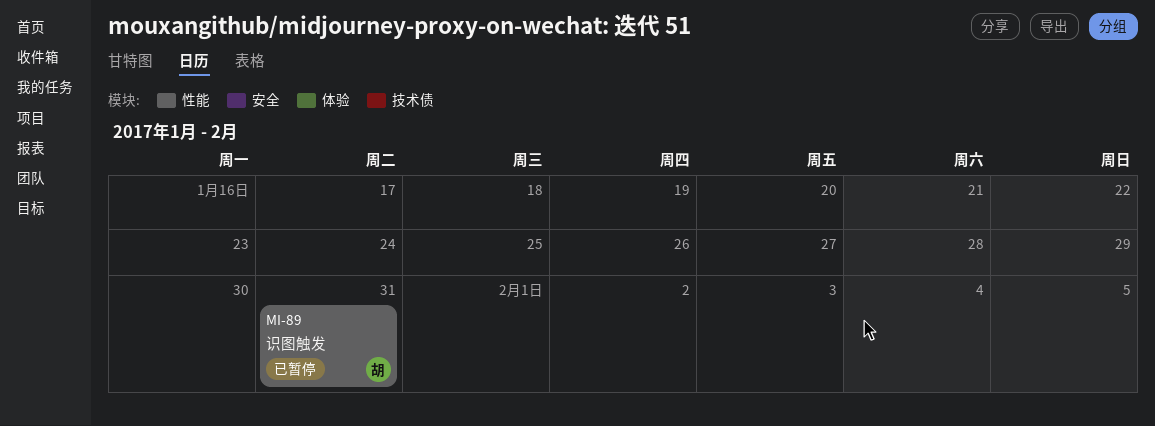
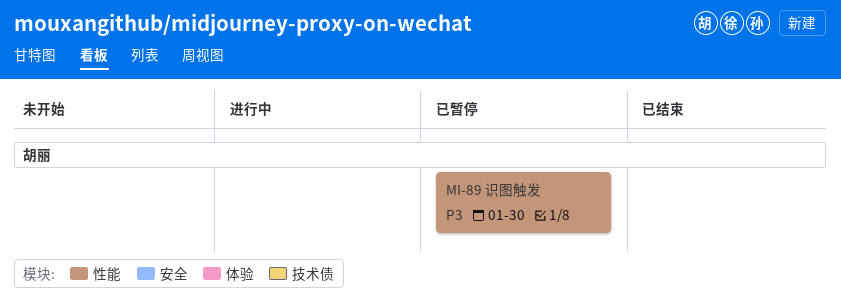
MI-89, due: Jan 31 -> Jan 30

